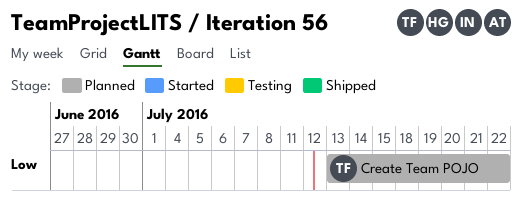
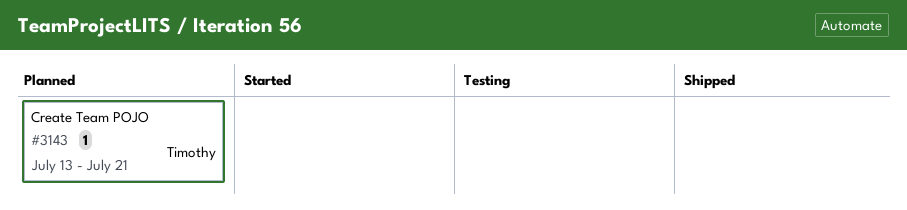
Create Team POJO, due: Jul 22 -> Jul 21

